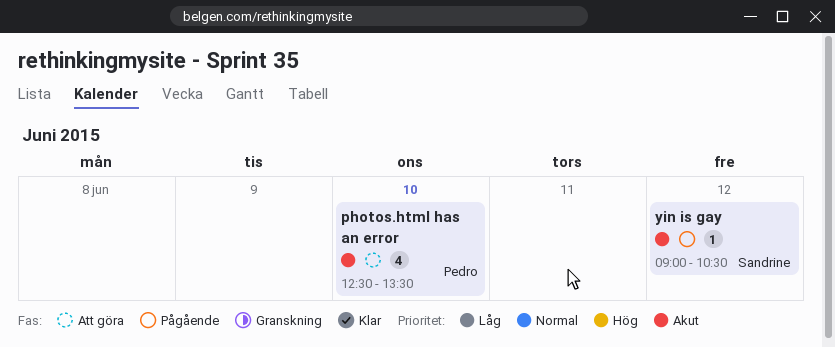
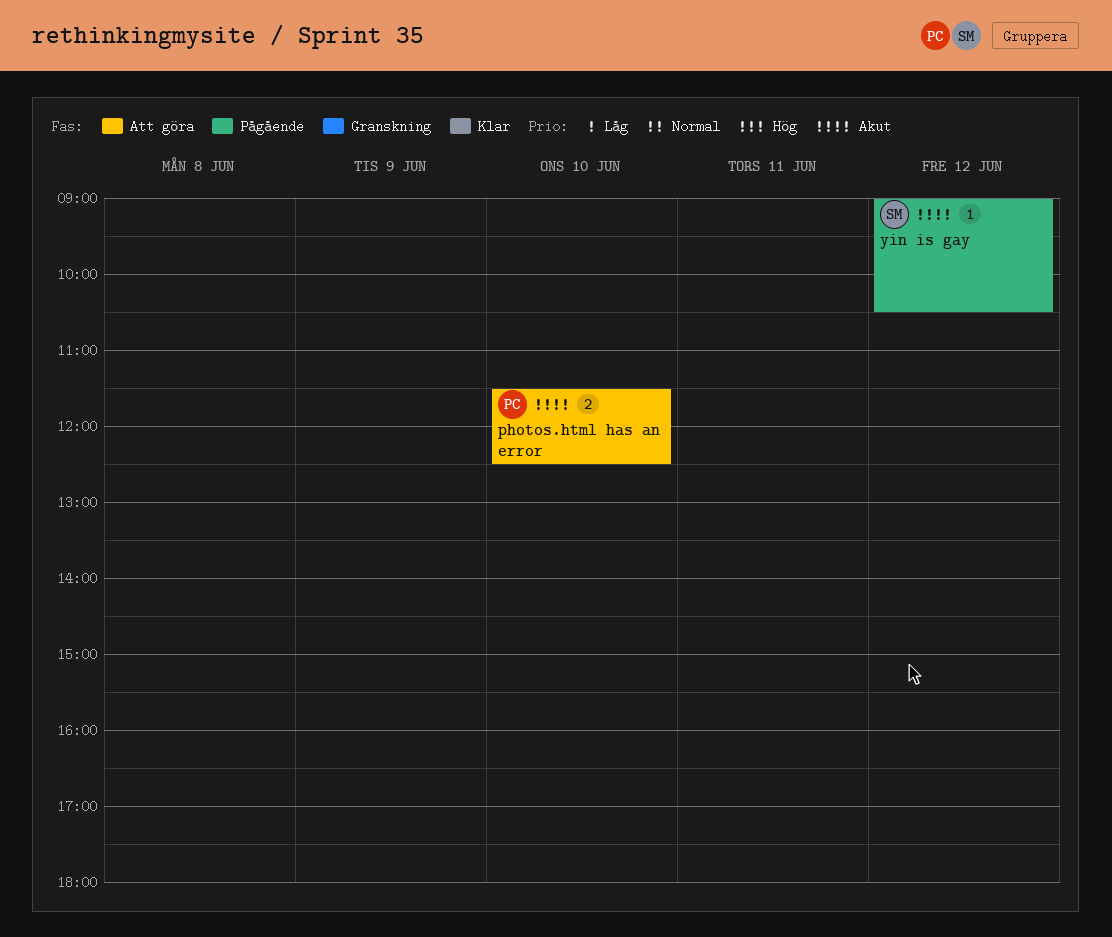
photos.html has an error, estimate: 4 -> 2
photos.html has an error, begins: 12:30 -> 11:30
photos.html has an error, ends: 13:30 -> 12:30

